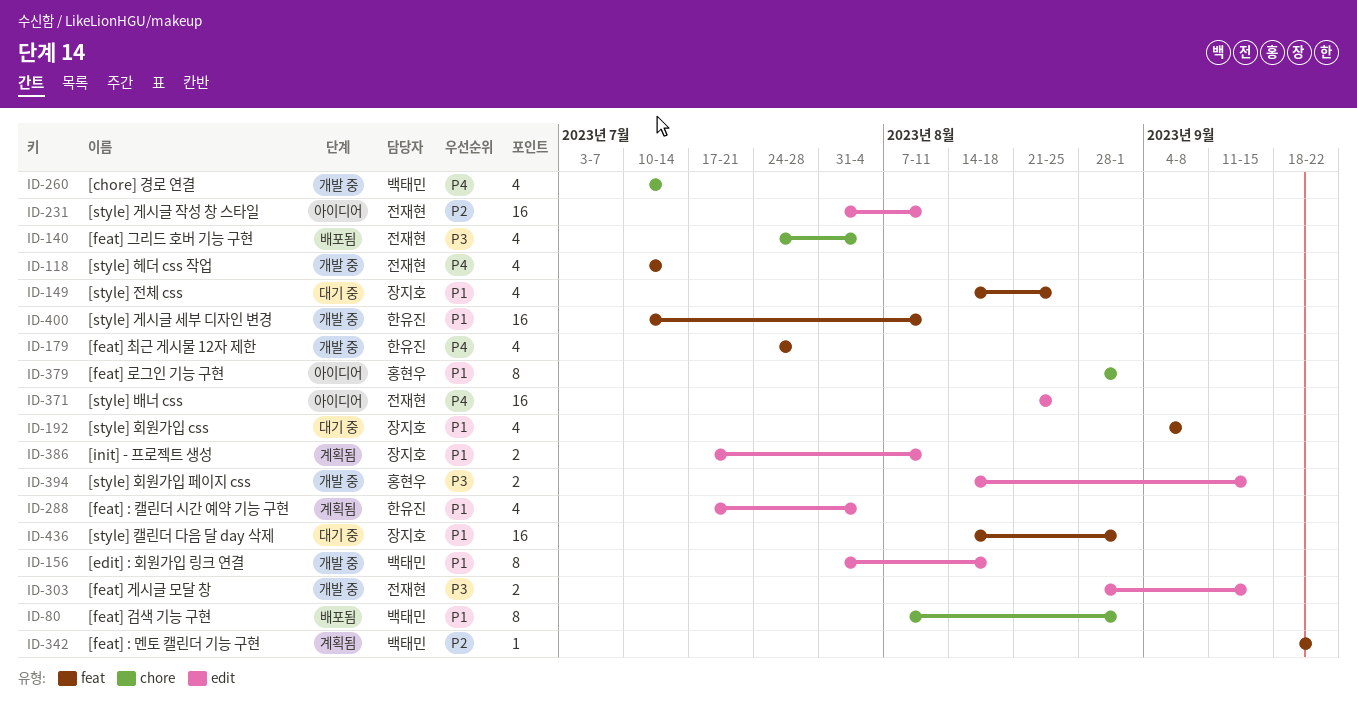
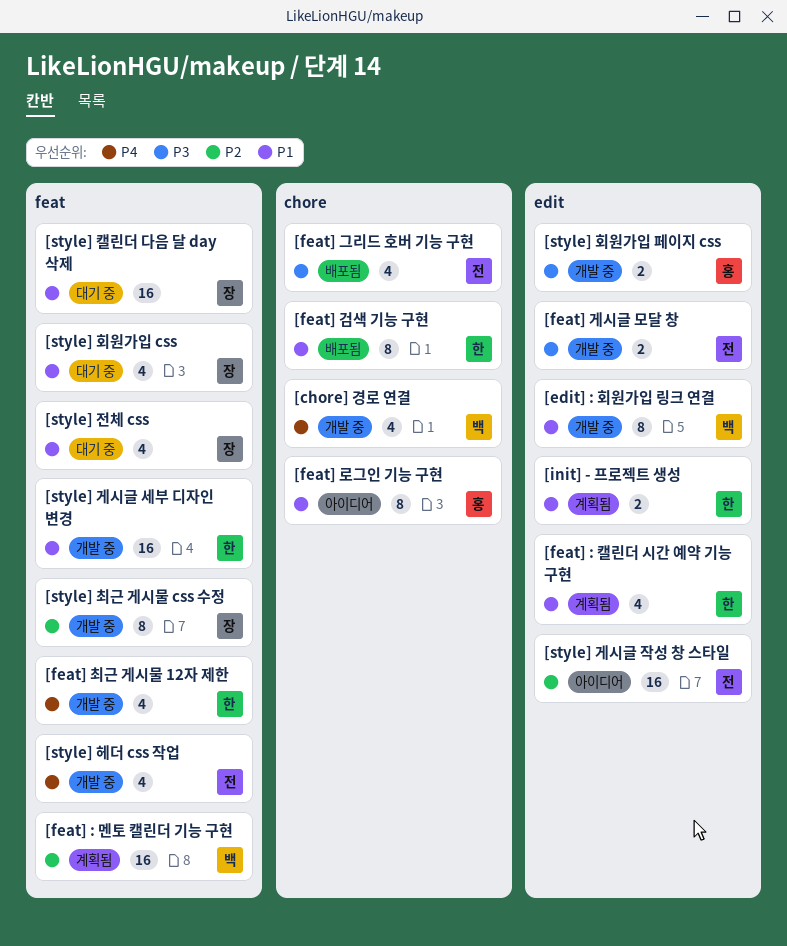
[feat] : 멘토 캘린더 기능 구현, estimate: 1 -> 16
[feat] 검색 기능 구현, owner: 백태민 -> 한유진
[init] - 프로젝트 생성, owner: 장지호 -> 한유진
[style] 배너 css: present -> none
[style] 최근 게시물 css 수정: none -> present

